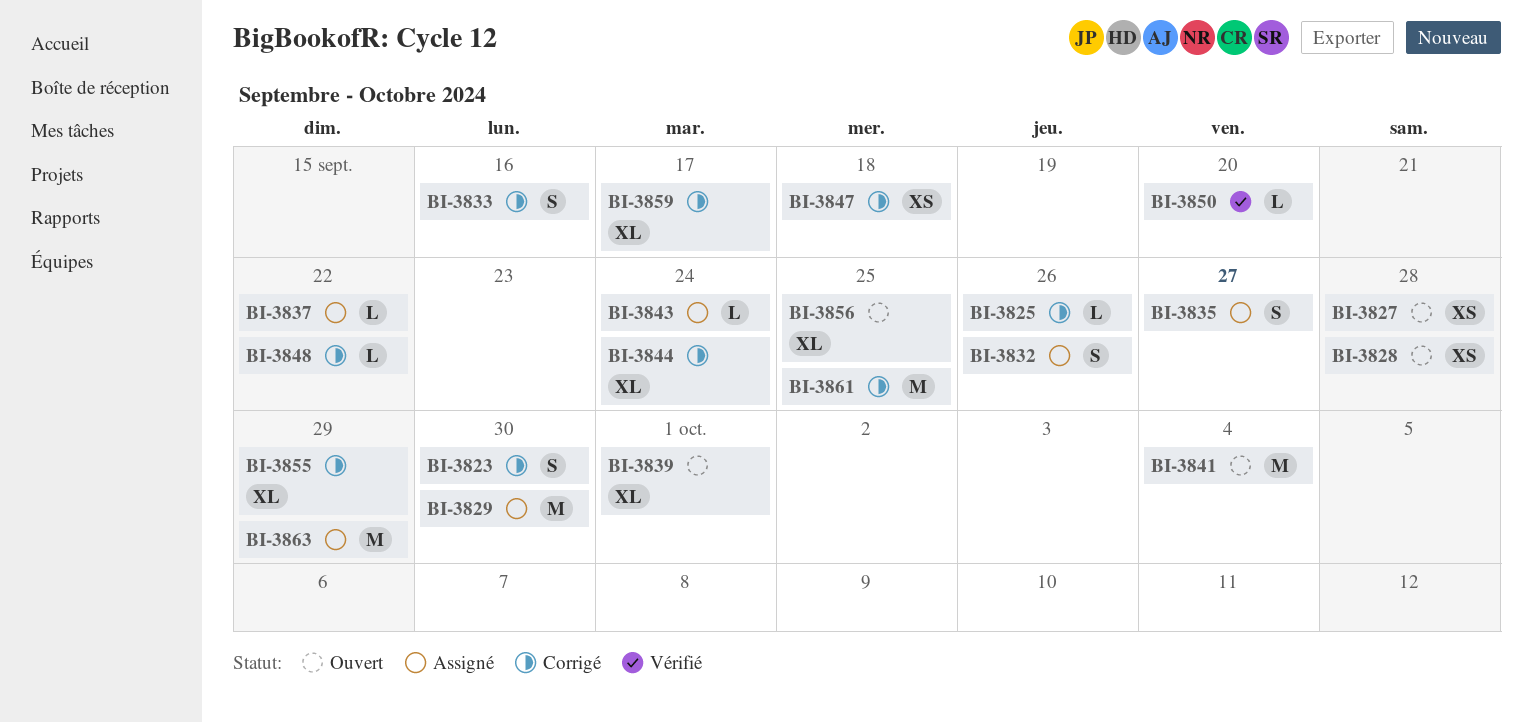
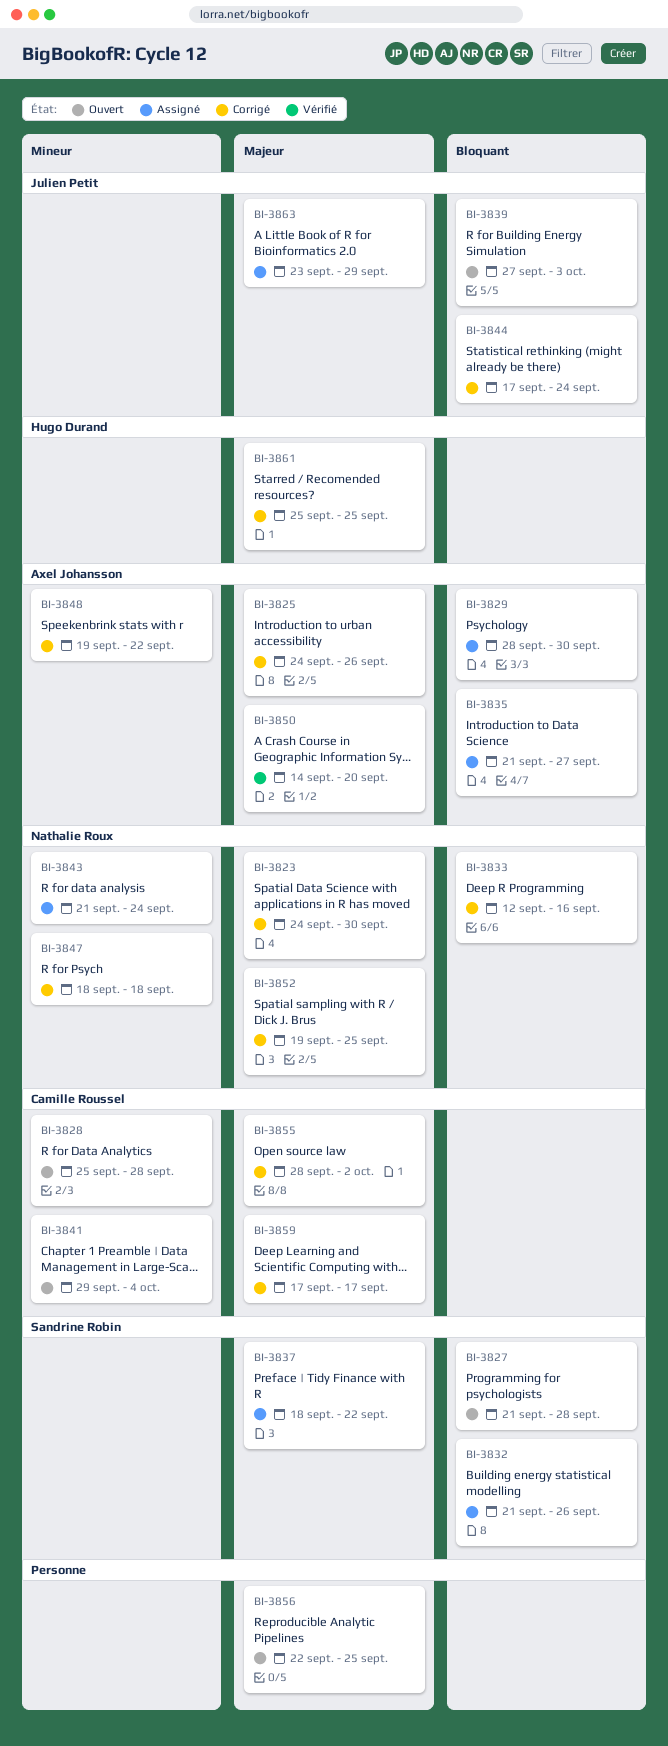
BI-3839, due: Oct 1 -> Oct 3
BI-3852: none -> present
BI-3855, due: Sep 29 -> Oct 2

